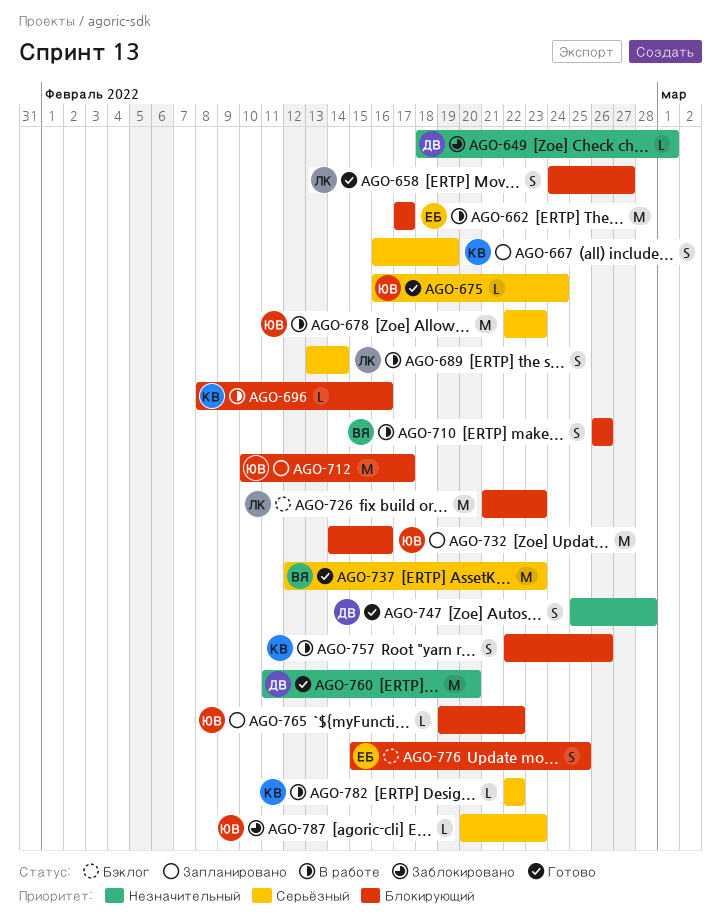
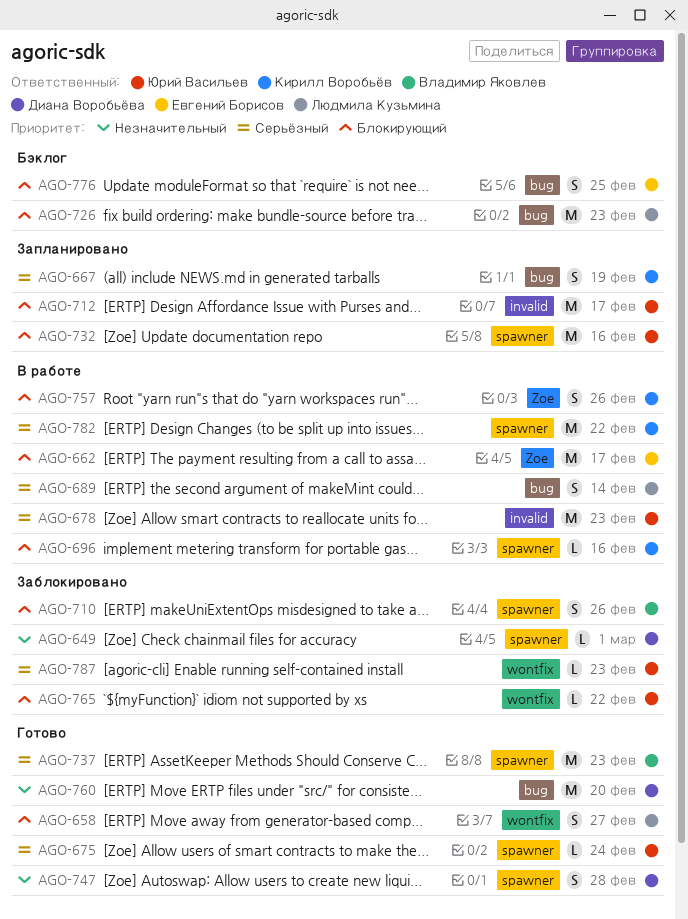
AGO-710, status: В работе -> Заблокировано
AGO-765, status: Запланировано -> Заблокировано
AGO-782, estimate: L -> M

